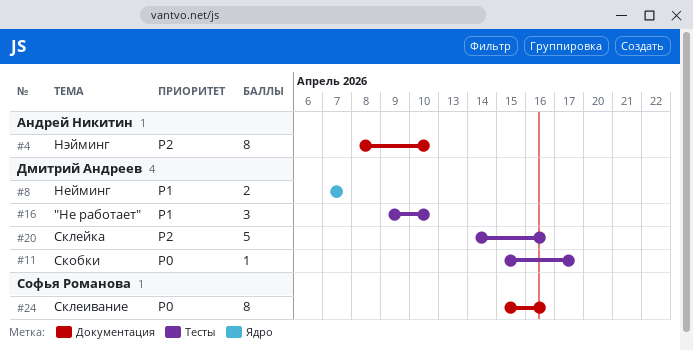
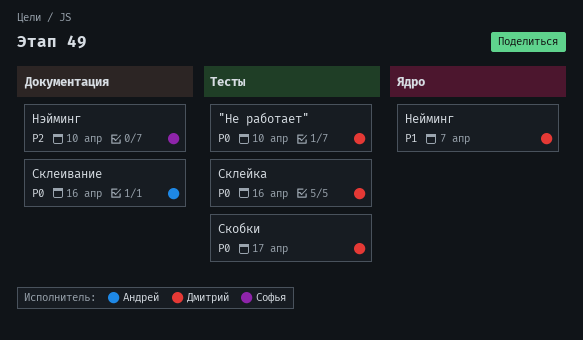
"Не работает", priority: P1 -> P0
Нэйминг, owner: Андрей Никитин -> Софья Романова
Склеивание, owner: Софья Романова -> Андрей Никитин
Склейка, priority: P2 -> P0

